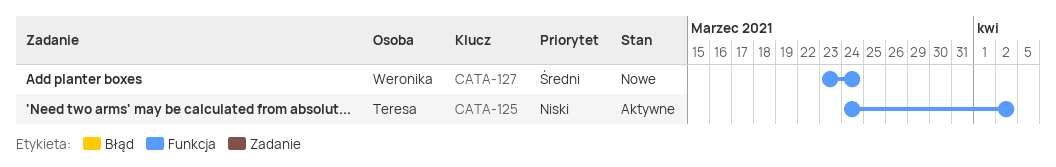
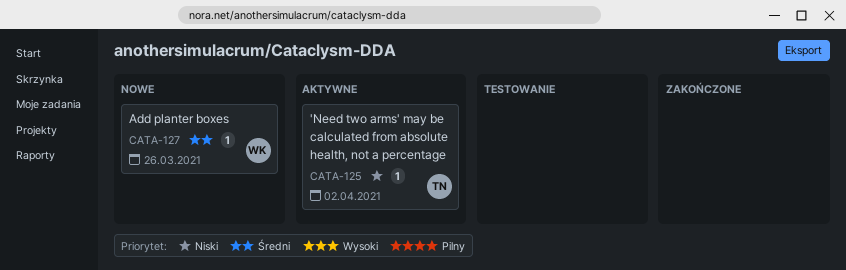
CATA-127, due: Mar 24 -> Mar 26

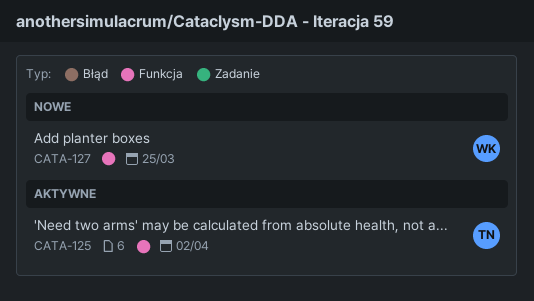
CATA-127, due: Mar 26 -> Mar 25

